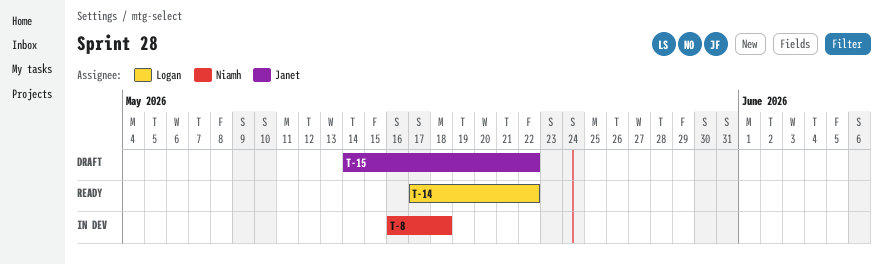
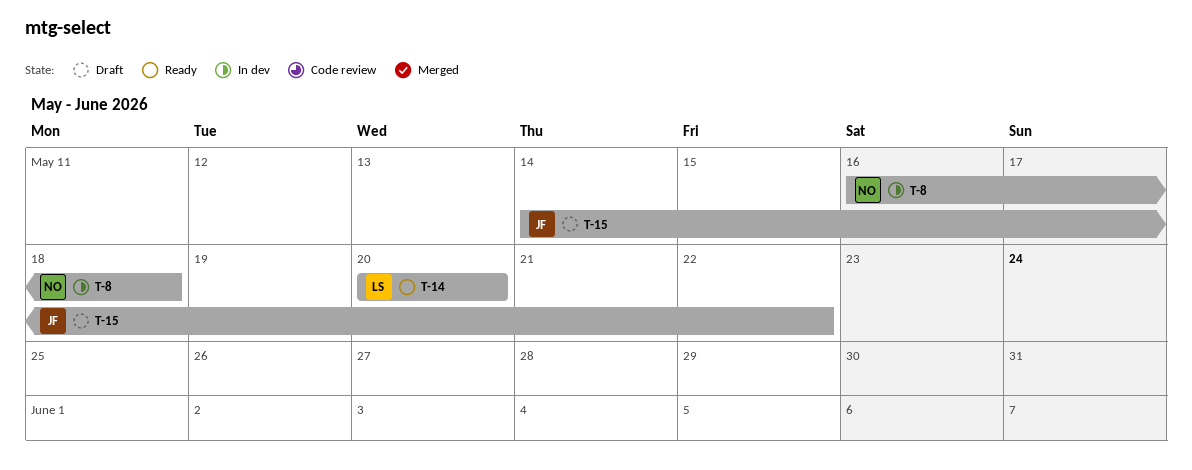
T-14, start: May 17 -> May 20
T-14, due: May 22 -> May 20

